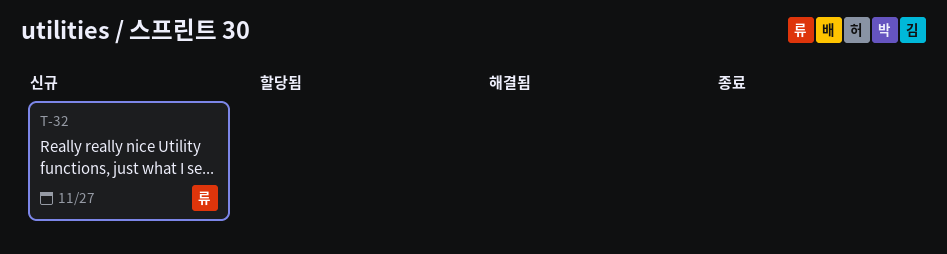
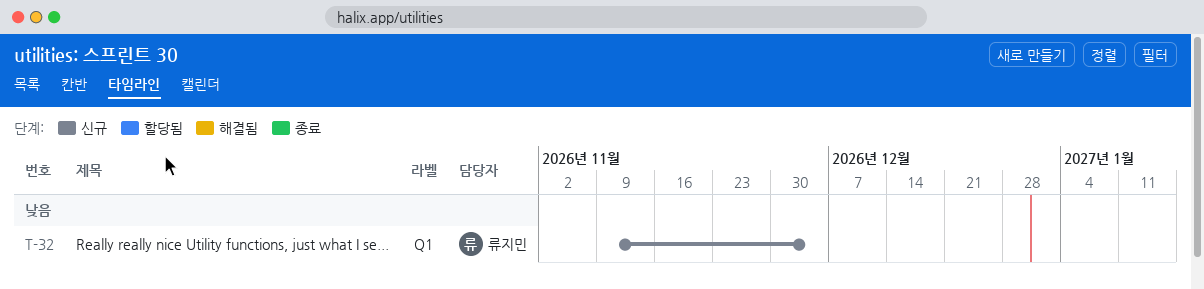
T-32, due: Nov 27 -> Dec 4

